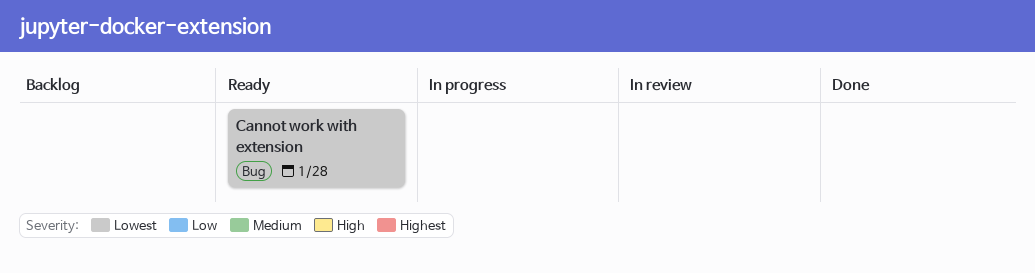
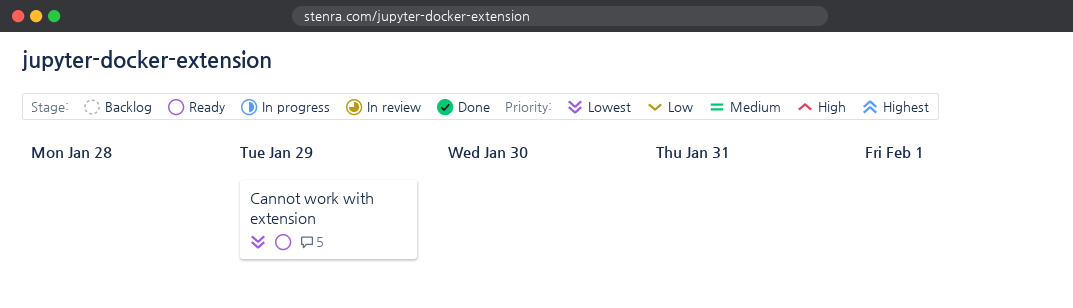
Cannot work with extension, due: Jan 28 -> Jan 29

